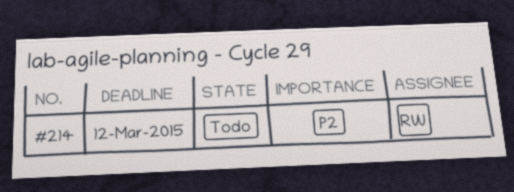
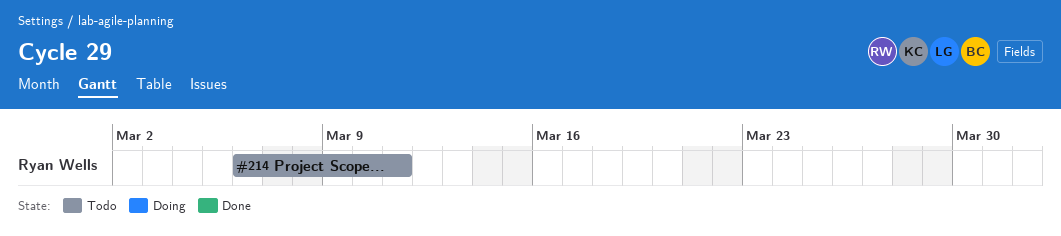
#214, due: Mar 12 -> Mar 11

